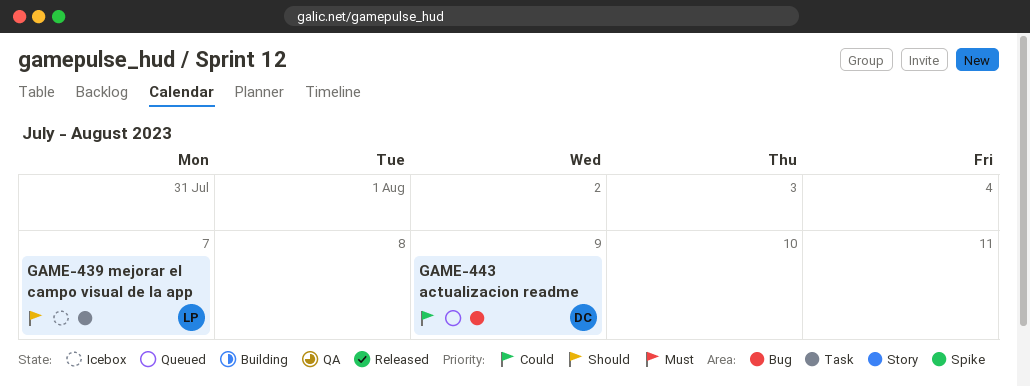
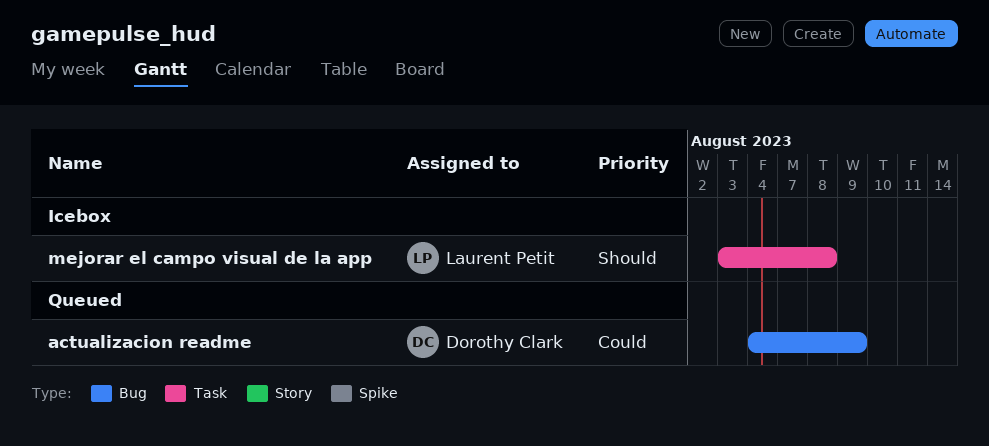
mejorar el campo visual de la app, due: Aug 7 -> Aug 8

